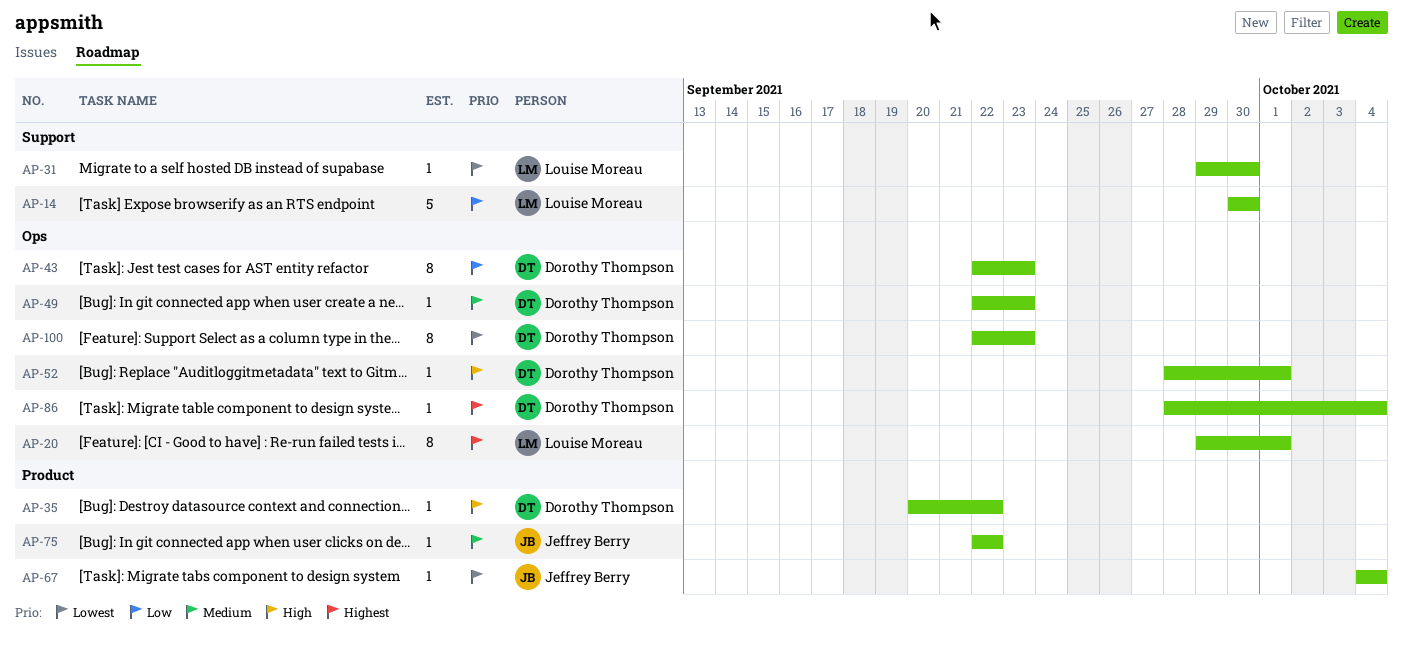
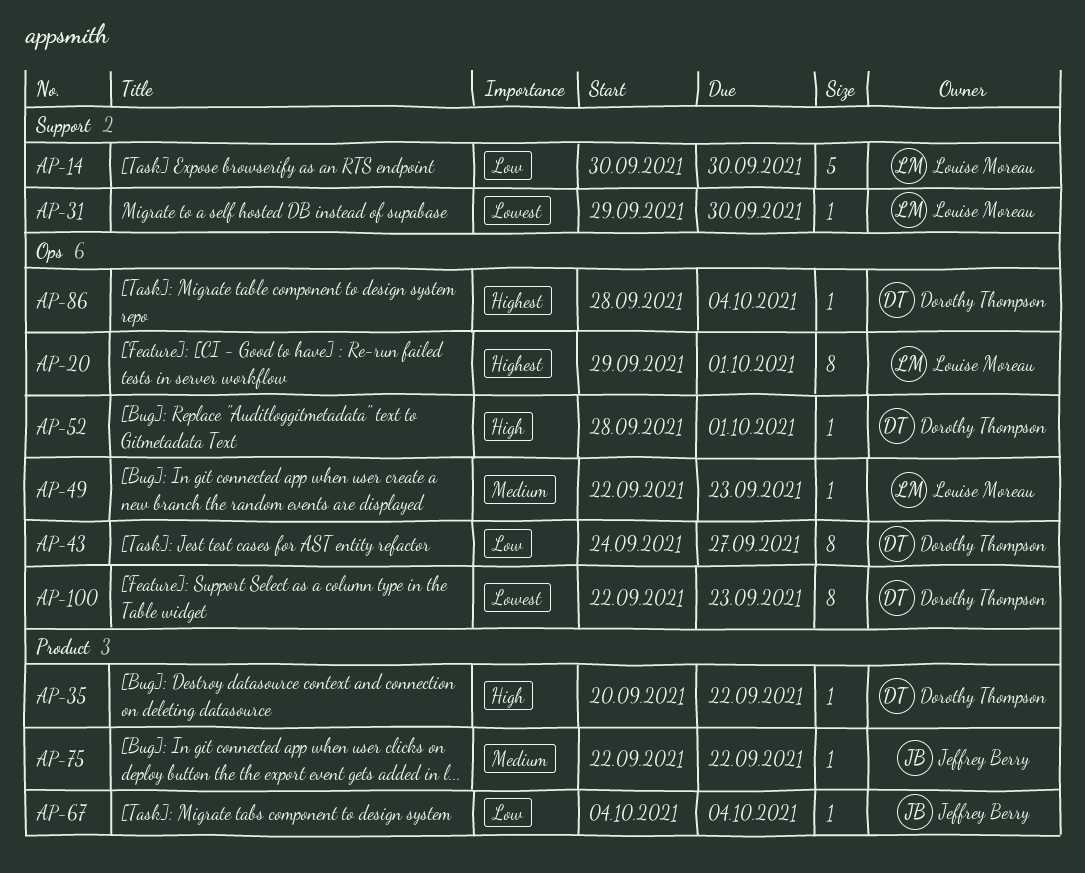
AP-43, start: Sep 22 -> Sep 24
AP-43, due: Sep 23 -> Sep 27
AP-49, owner: Dorothy Thompson -> Louise Moreau
AP-67, priority: Lowest -> Low

